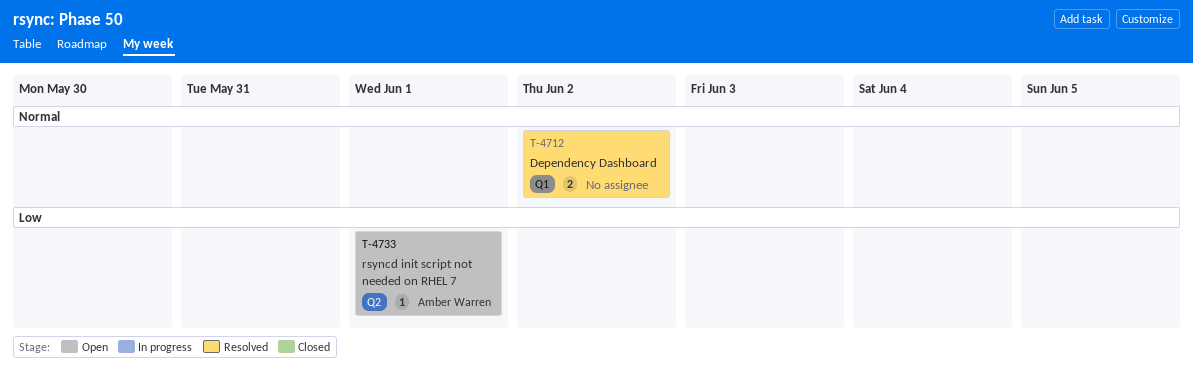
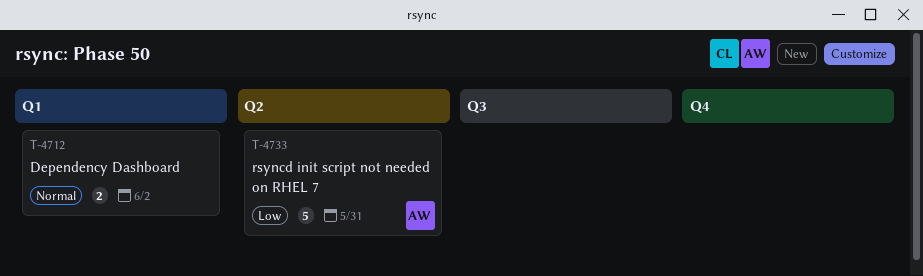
T-4733, estimate: 1 -> 5
T-4733, due: Jun 1 -> May 31

